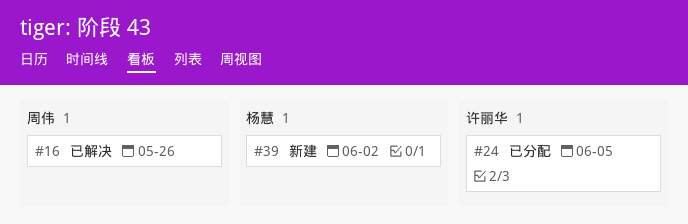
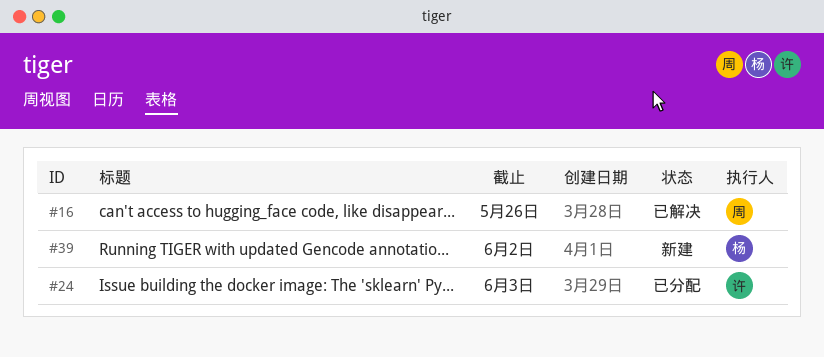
#24, due: Jun 5 -> Jun 3

